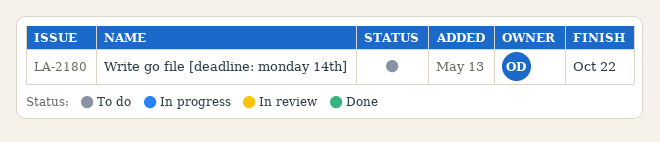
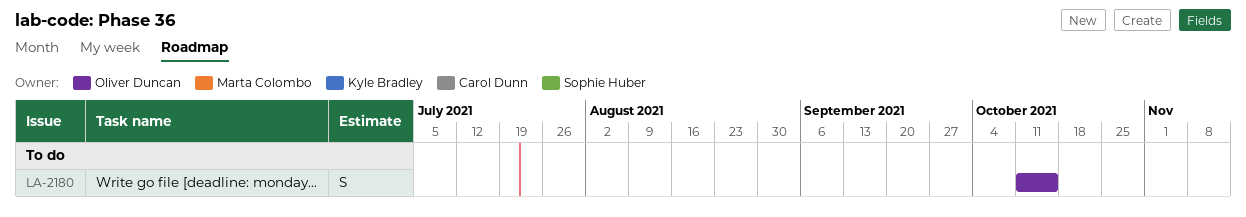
LA-2180, due: Oct 22 -> Oct 15

